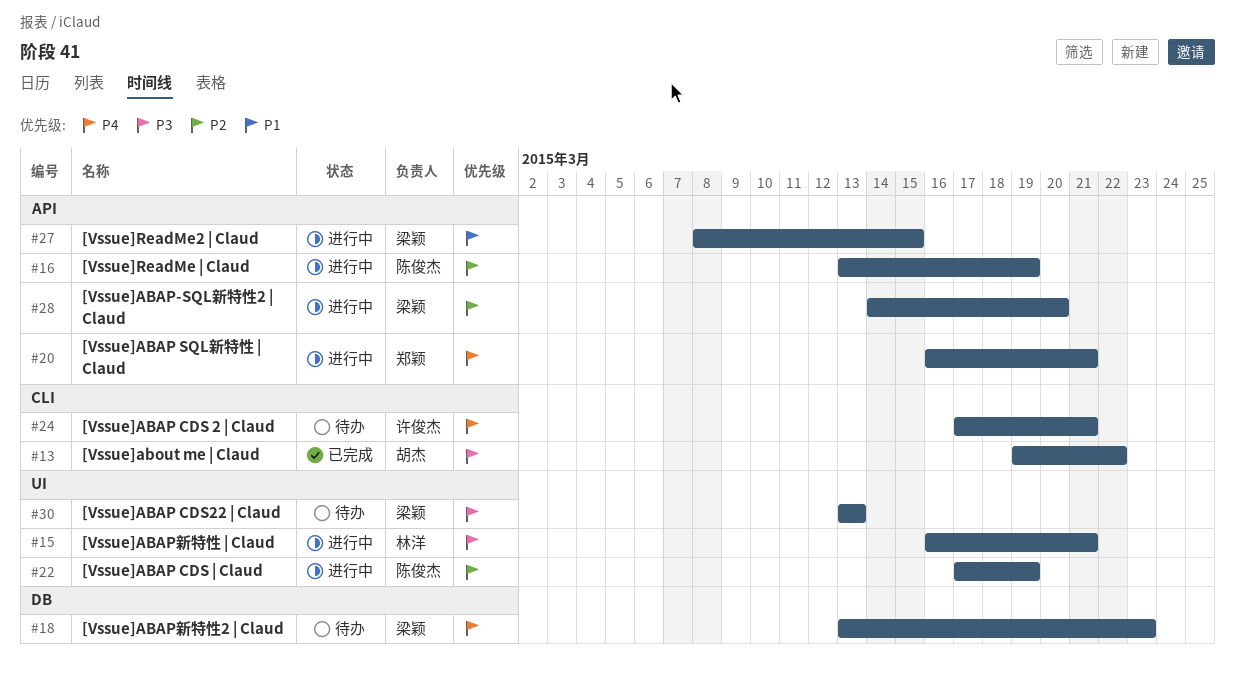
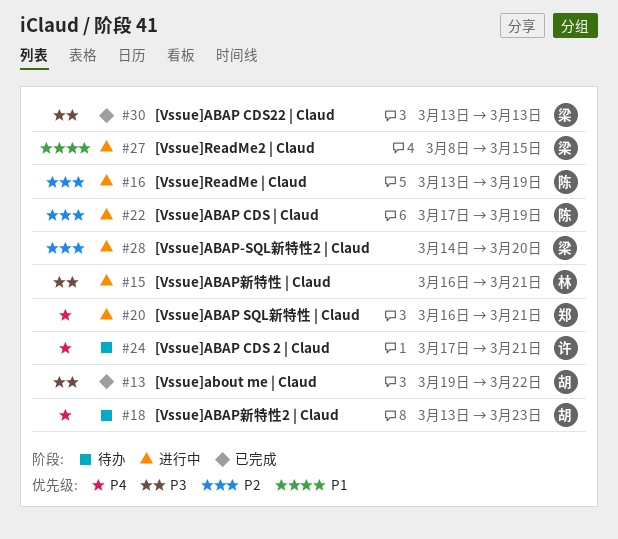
#18, owner: 梁颖 -> 胡杰
#30, status: 待办 -> 已完成

